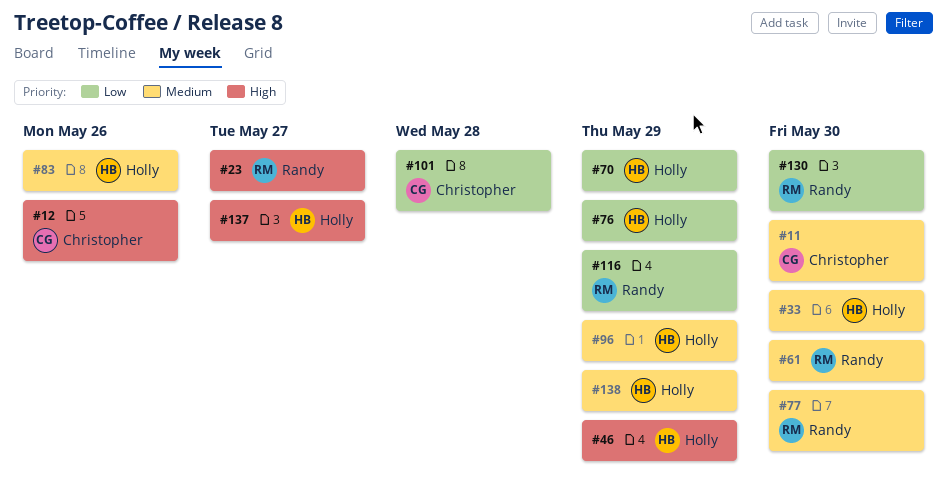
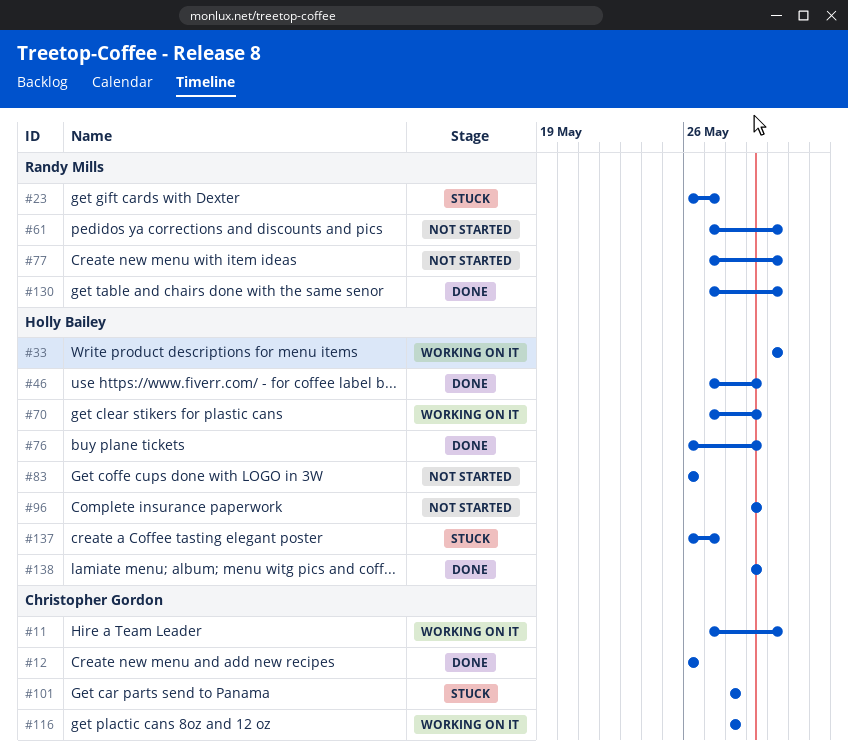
#116, owner: Randy Mills -> Christopher Gordon
#116, due: May 29 -> May 28

